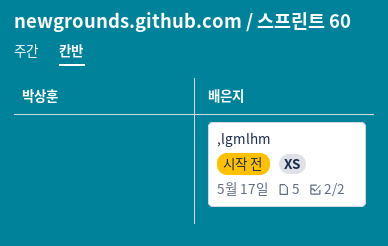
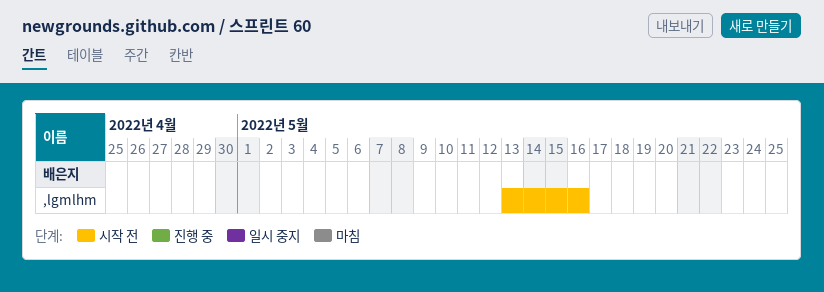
,lgmlhm, due: May 17 -> May 16

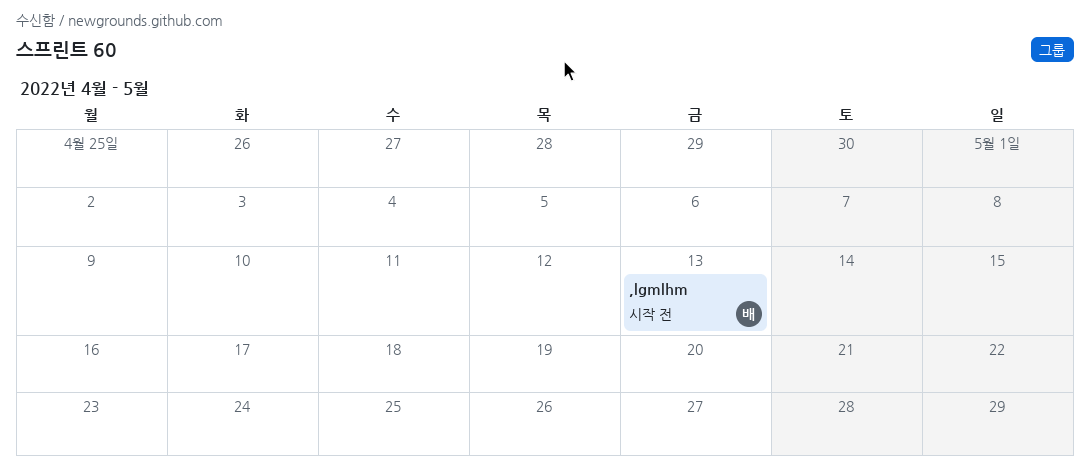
,lgmlhm, due: May 16 -> May 13

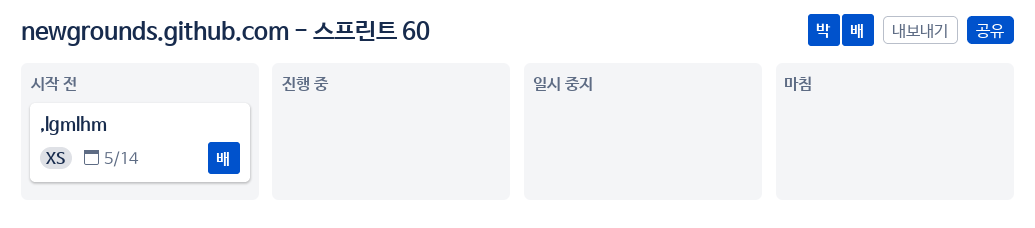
,lgmlhm, due: May 13 -> May 14

